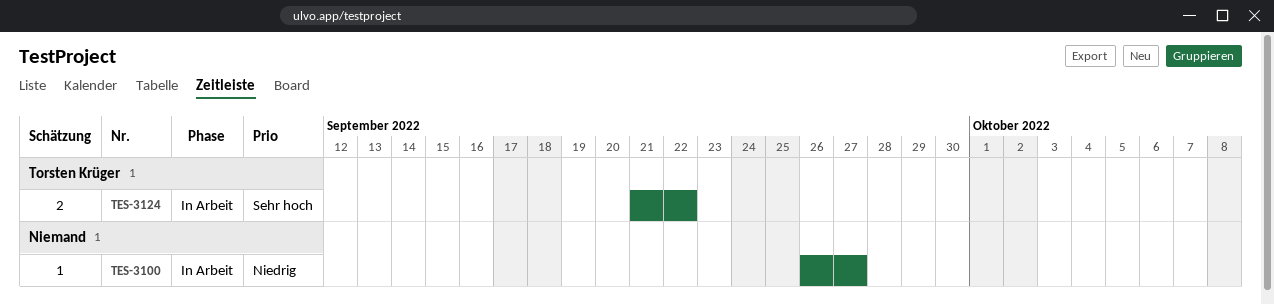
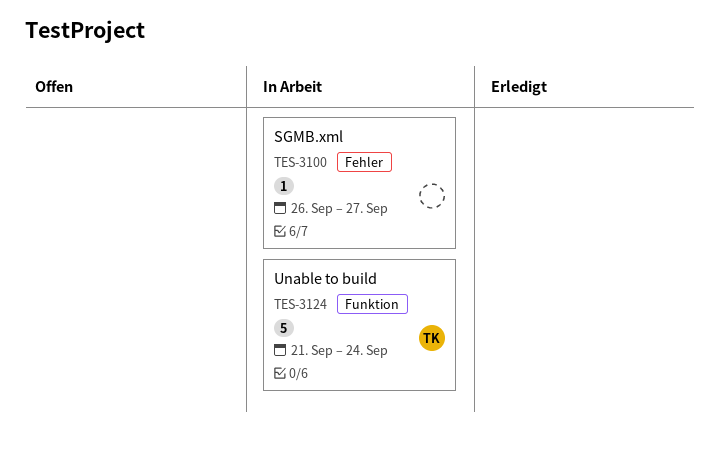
TES-3124, estimate: 2 -> 5
TES-3124, due: Sep 22 -> Sep 24

